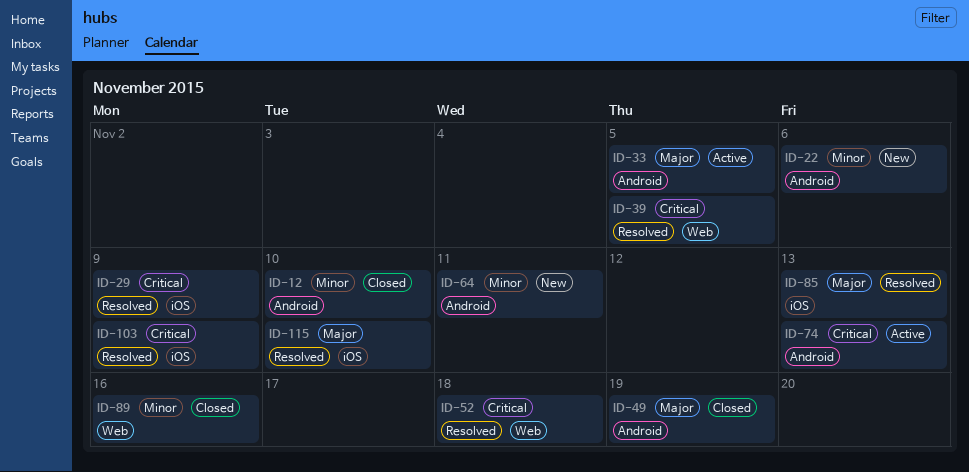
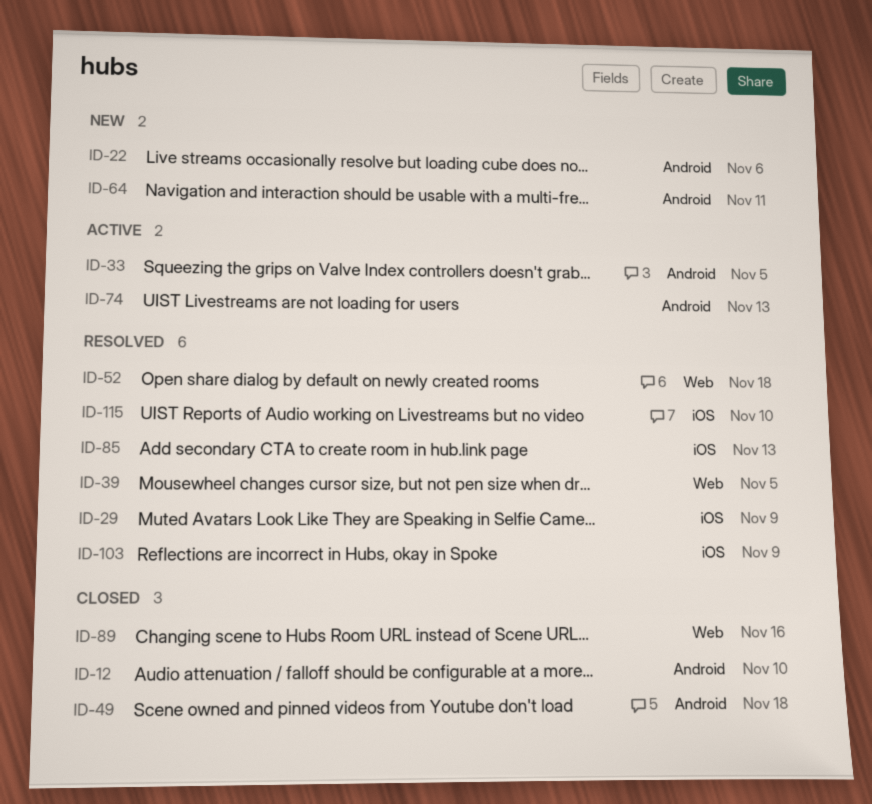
ID-49, due: Nov 19 -> Nov 18

